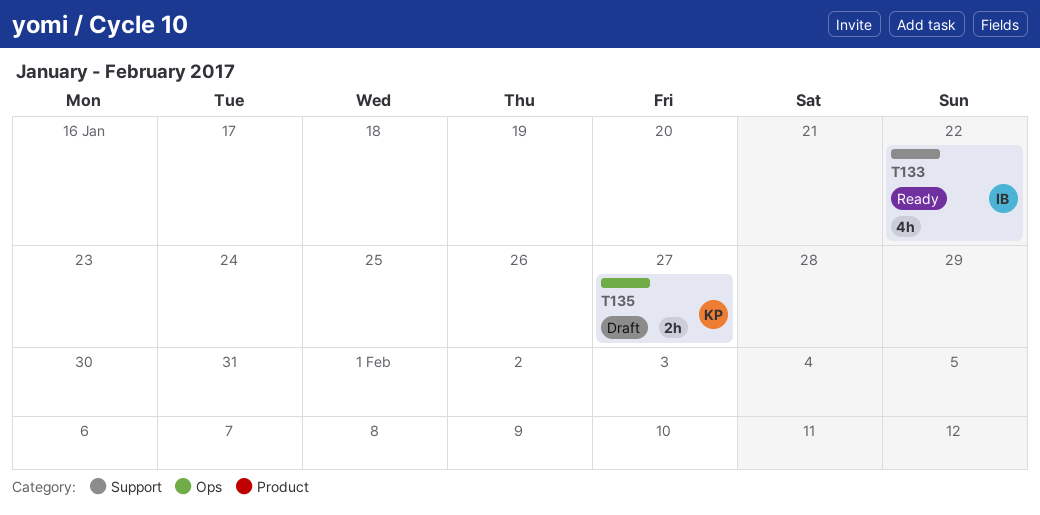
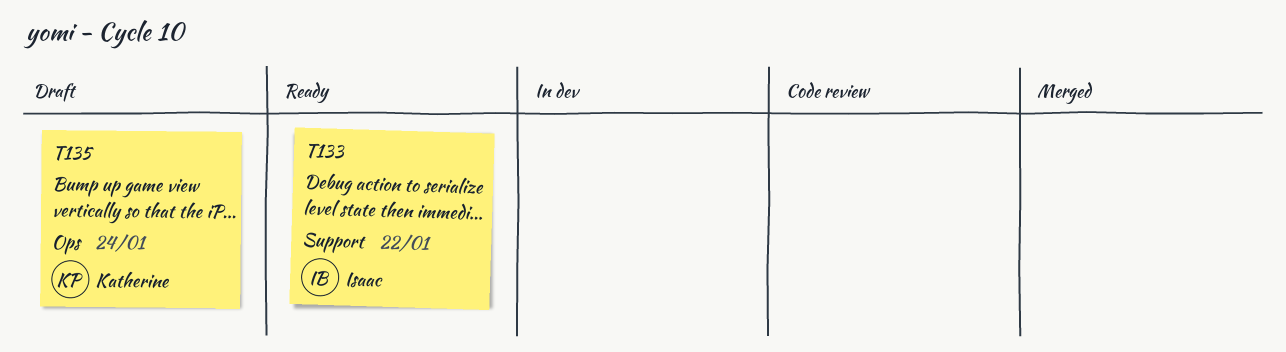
T135, due: Jan 27 -> Jan 24

